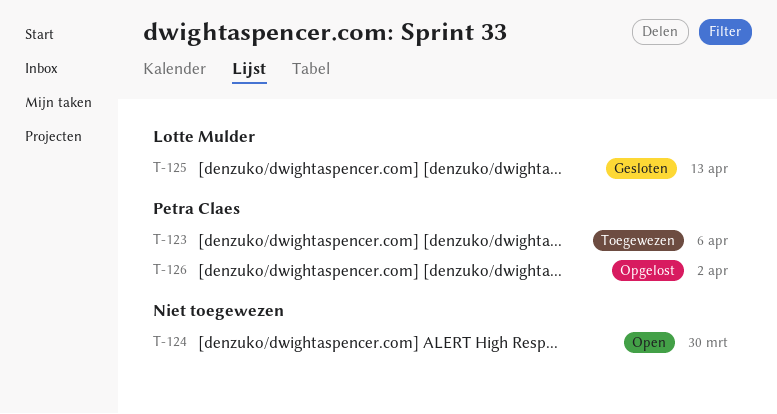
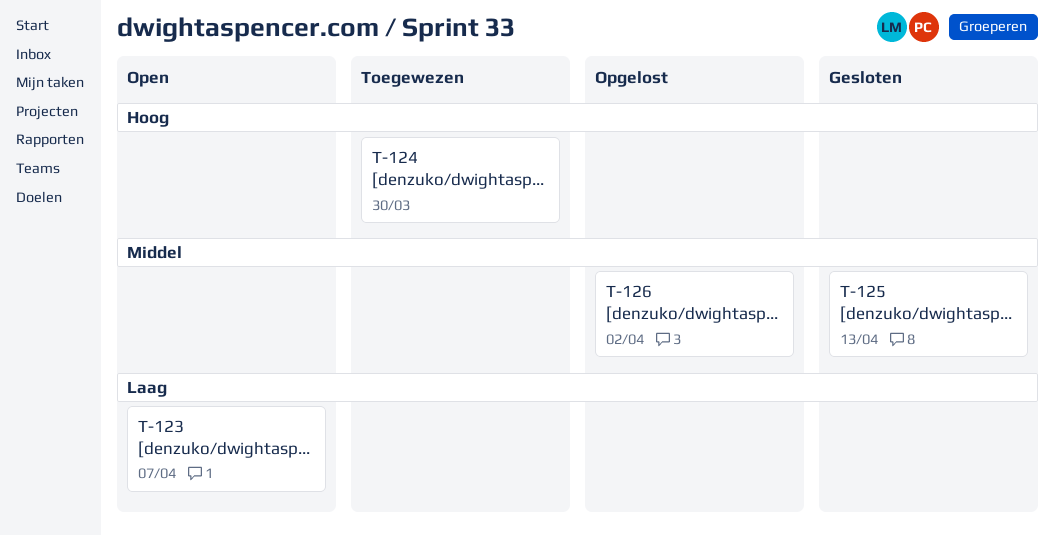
T-123, status: Toegewezen -> Open
T-123, due: Apr 6 -> Apr 7
T-124, status: Open -> Toegewezen

